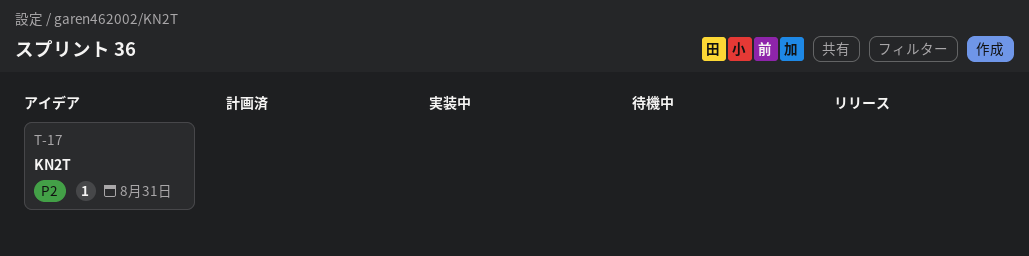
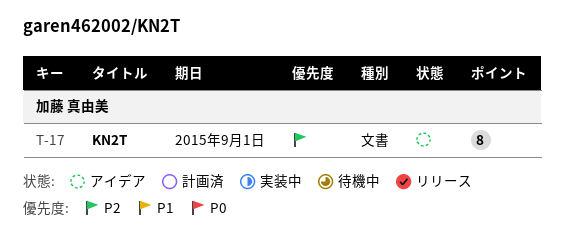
T-17, estimate: 1 -> 8
T-17, due: Aug 31 -> Sep 1

